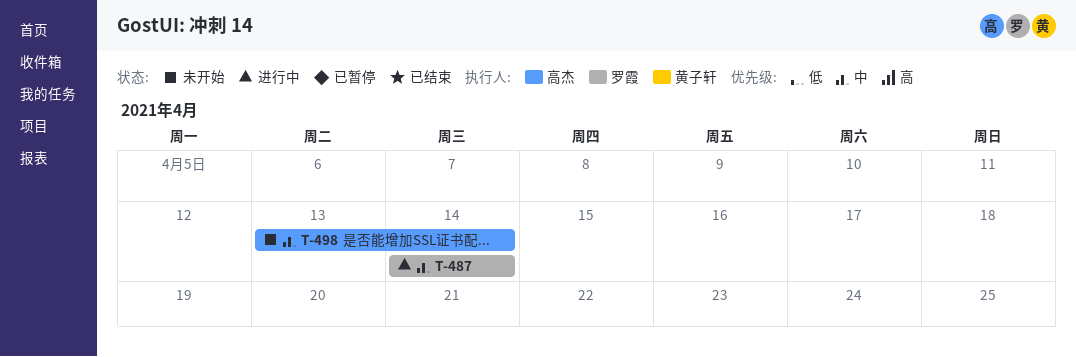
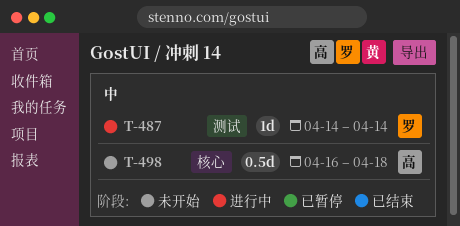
T-498, start: Apr 13 -> Apr 16
T-498, due: Apr 14 -> Apr 18

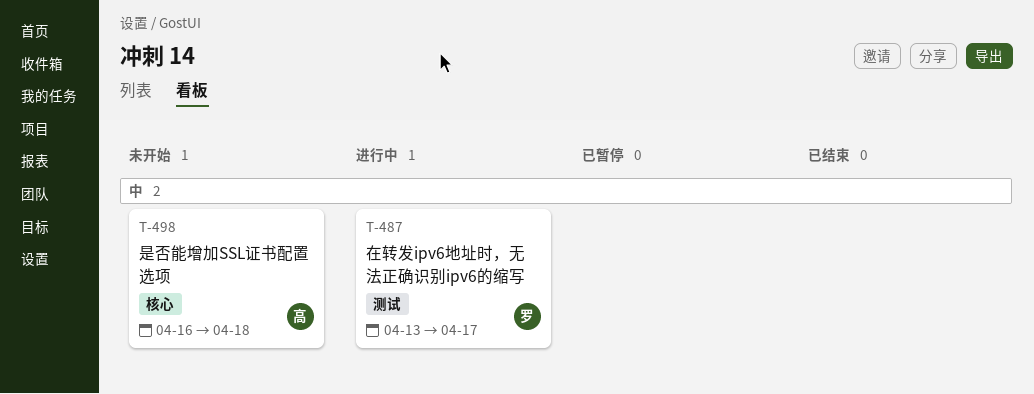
T-487, start: Apr 14 -> Apr 13
T-487, due: Apr 14 -> Apr 17

